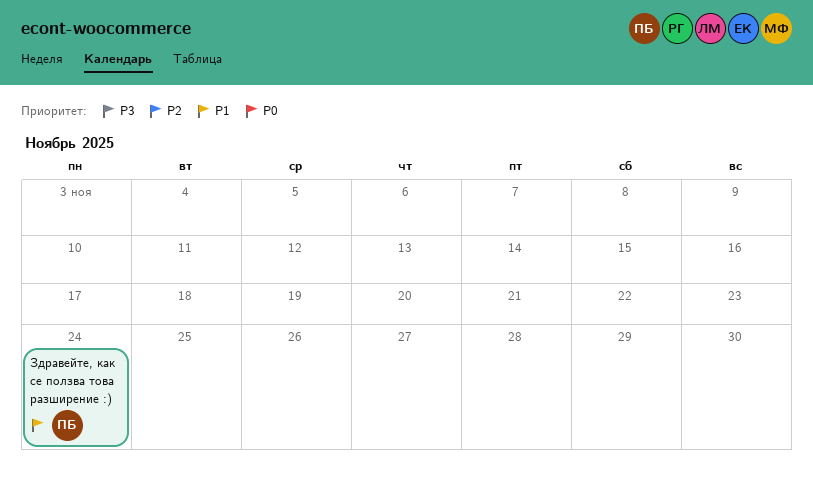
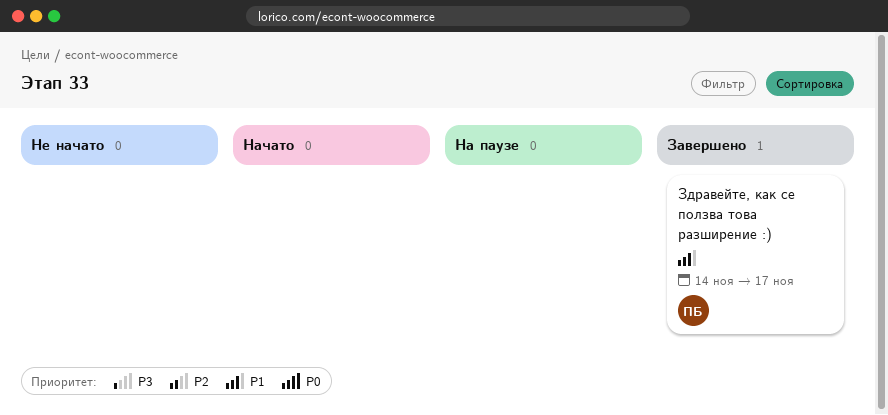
Здравейте, как се ползва това разширение :), due: Nov 24 -> Nov 17

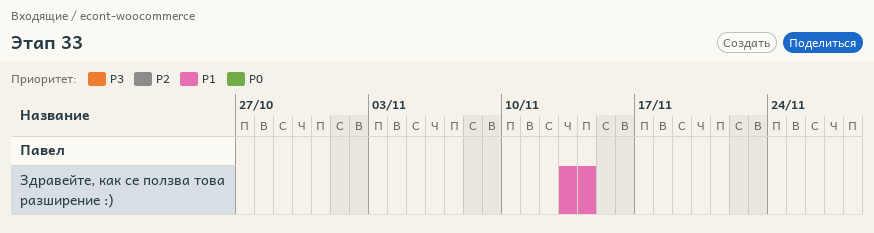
Здравейте, как се ползва това разширение :), start: Nov 14 -> Nov 13
Здравейте, как се ползва това разширение :), due: Nov 17 -> Nov 14

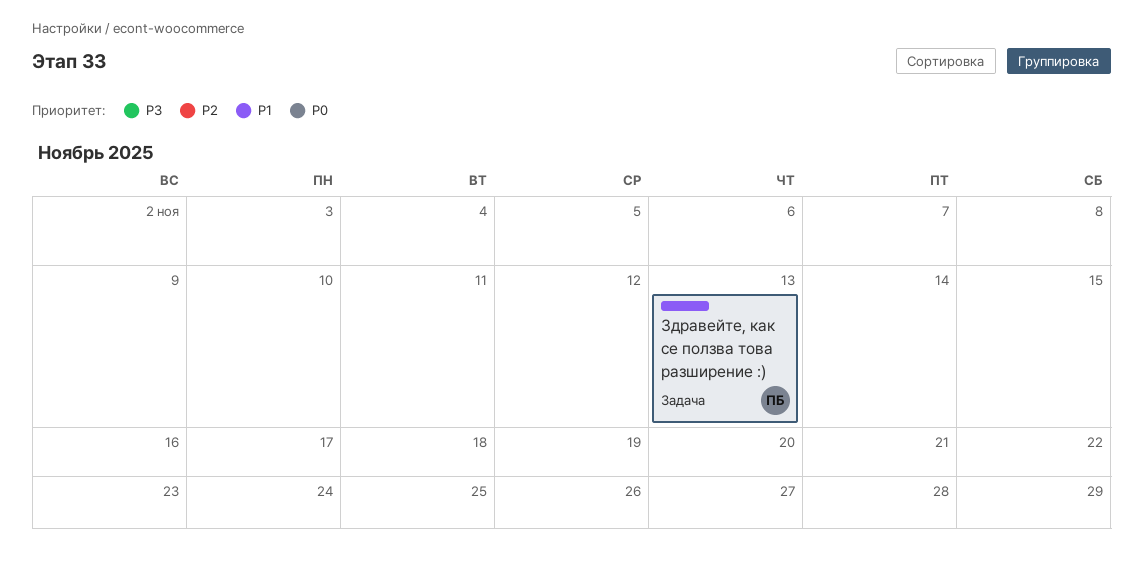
Здравейте, как се ползва това разширение :), due: Nov 14 -> Nov 13

